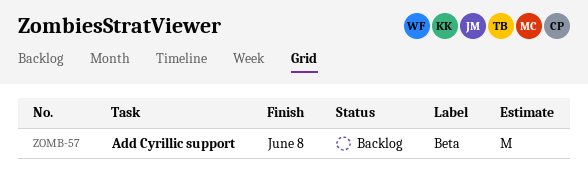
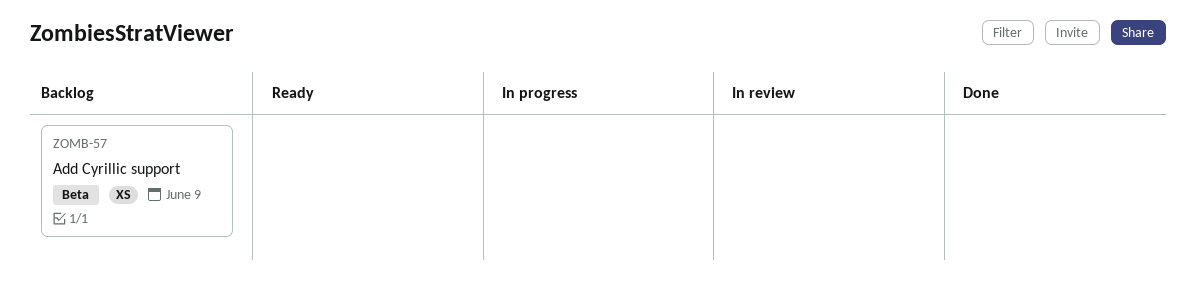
ZOMB-57, estimate: M -> XS
ZOMB-57, due: Jun 8 -> Jun 9

